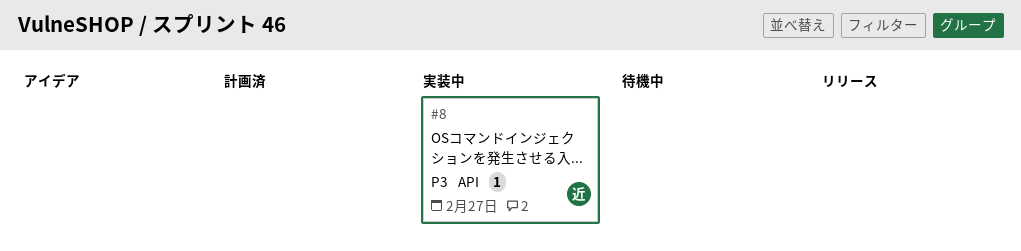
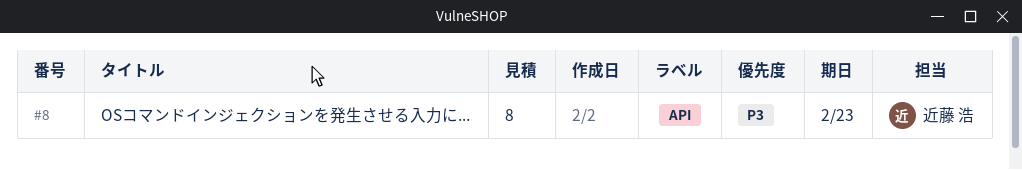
#8, estimate: 1 -> 8
#8, due: Feb 27 -> Feb 23

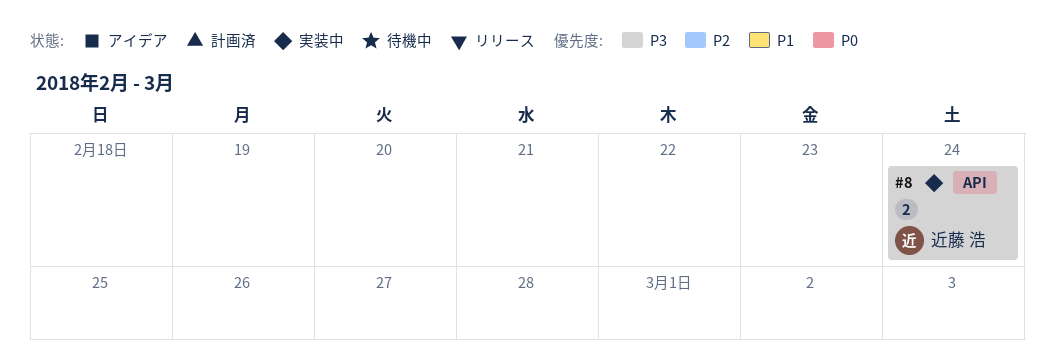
#8, estimate: 8 -> 2
#8, due: Feb 23 -> Feb 24

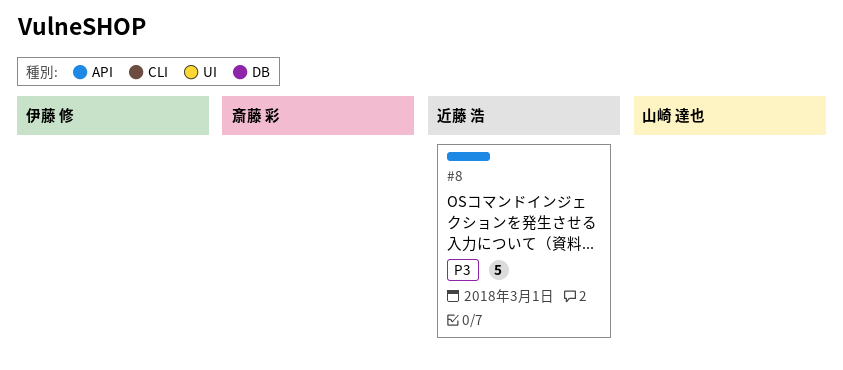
#8, estimate: 2 -> 5
#8, due: Feb 24 -> Mar 1

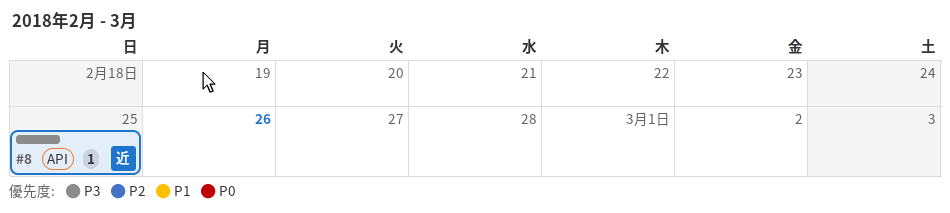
#8, estimate: 5 -> 1
#8, due: Mar 1 -> Feb 25

